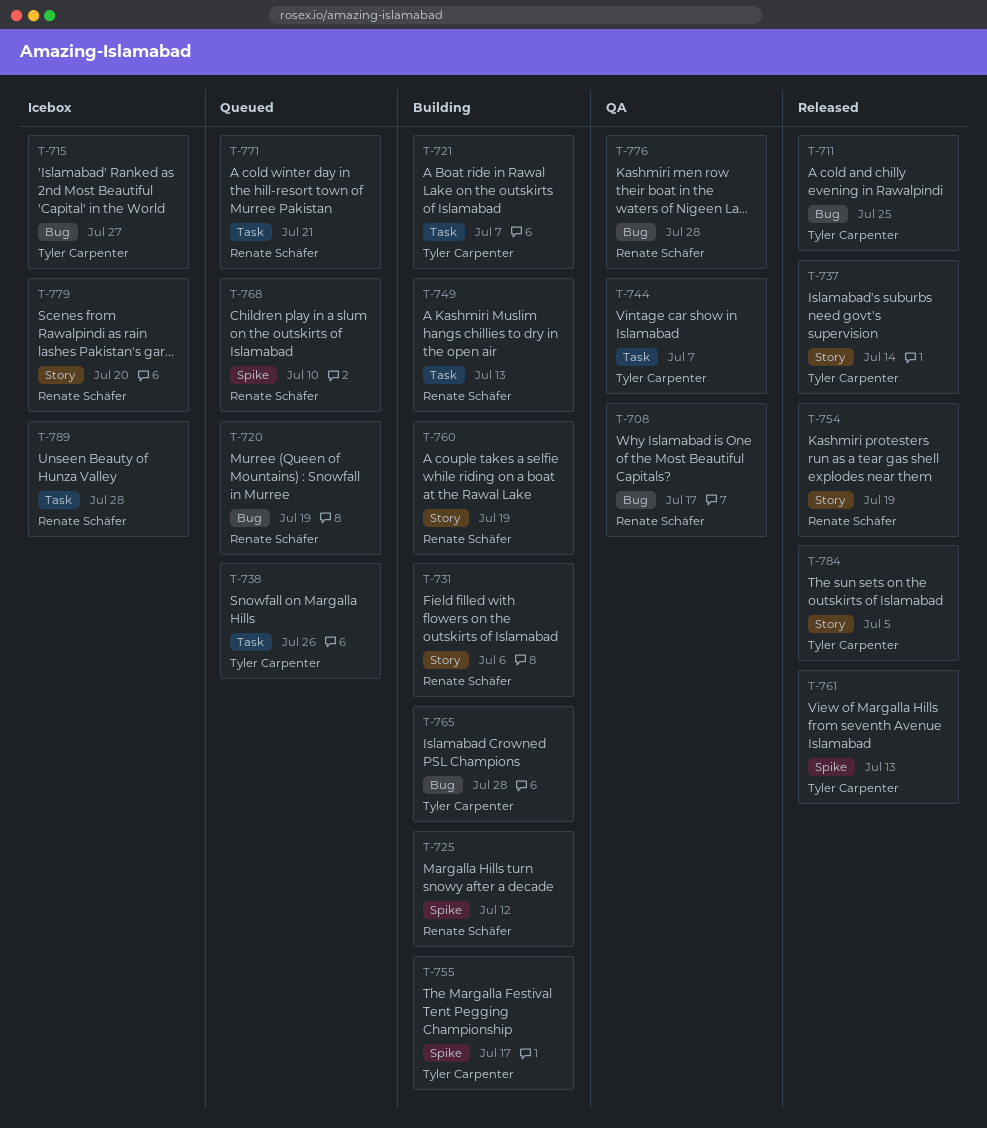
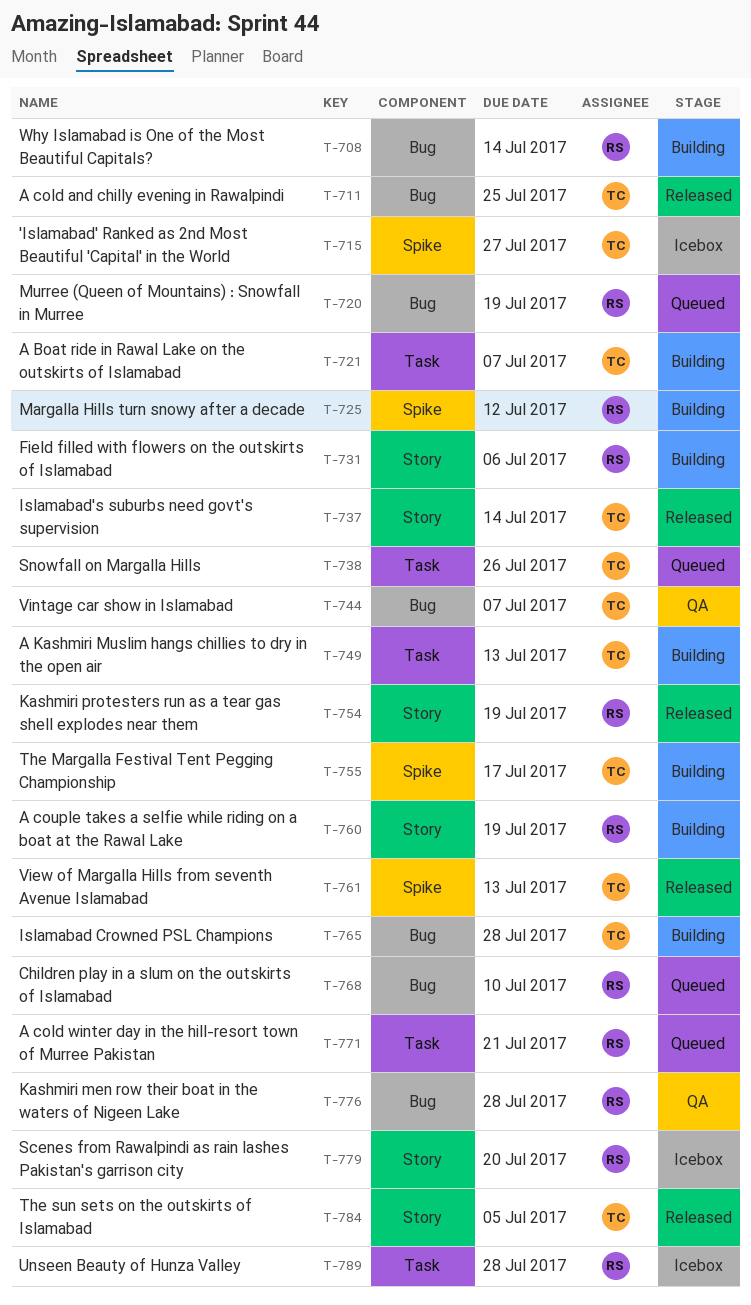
T-708, status: QA -> Building
T-708, due: Jul 17 -> Jul 14
T-715, label: Bug -> Spike
T-744, label: Task -> Bug
T-749, owner: Renate Schäfer -> Tyler Carpenter
T-768, label: Spike -> Bug

